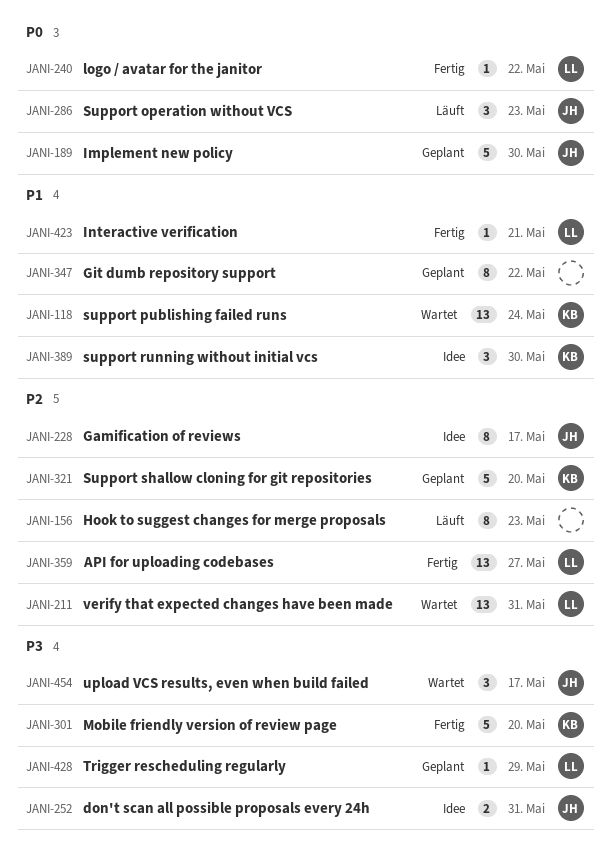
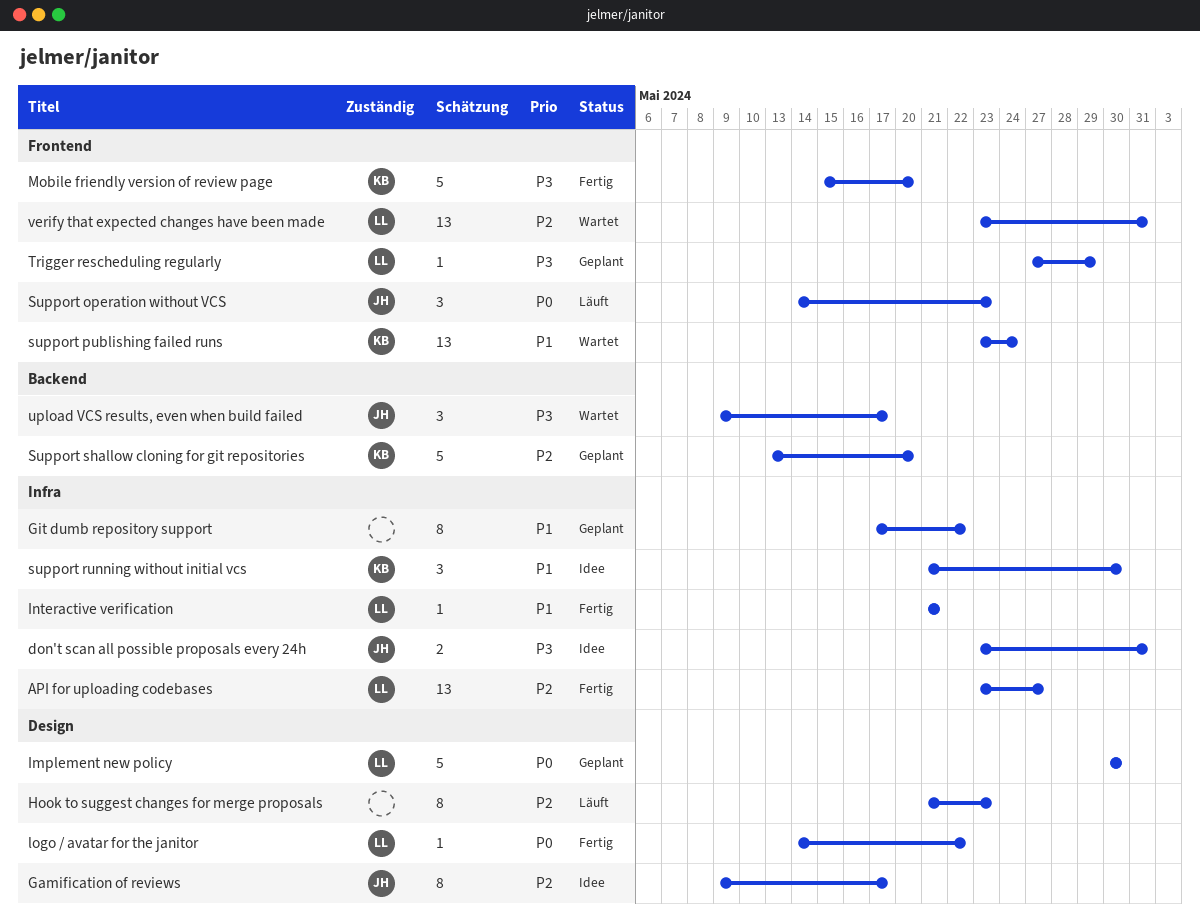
Implement new policy, owner: JH -> LL

